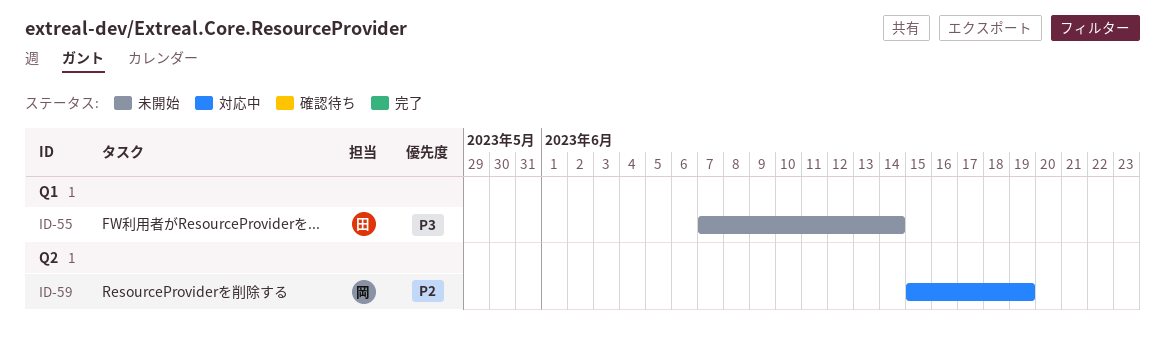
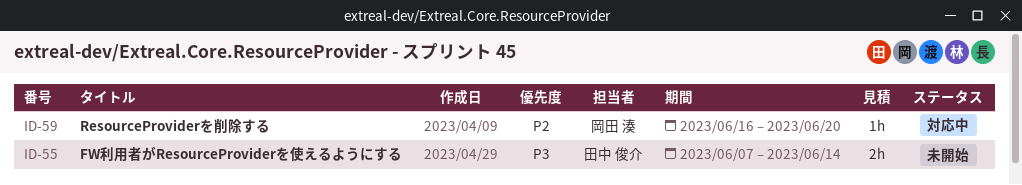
ID-59, start: Jun 15 -> Jun 16
ID-59, due: Jun 19 -> Jun 20

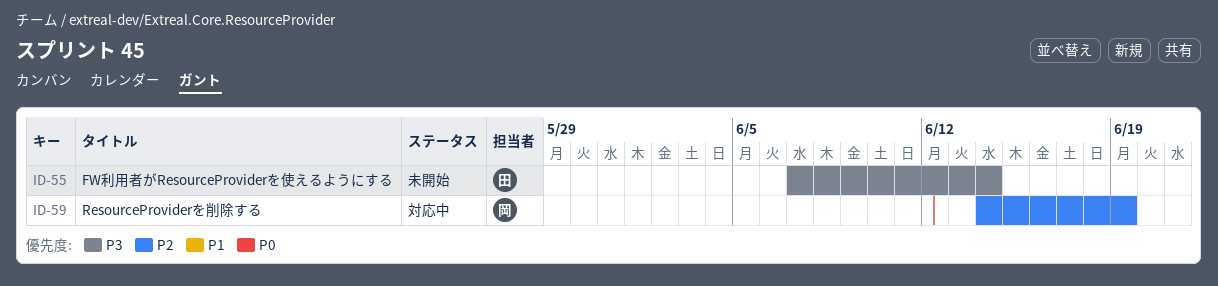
ID-59, start: Jun 16 -> Jun 14
ID-59, due: Jun 20 -> Jun 19

